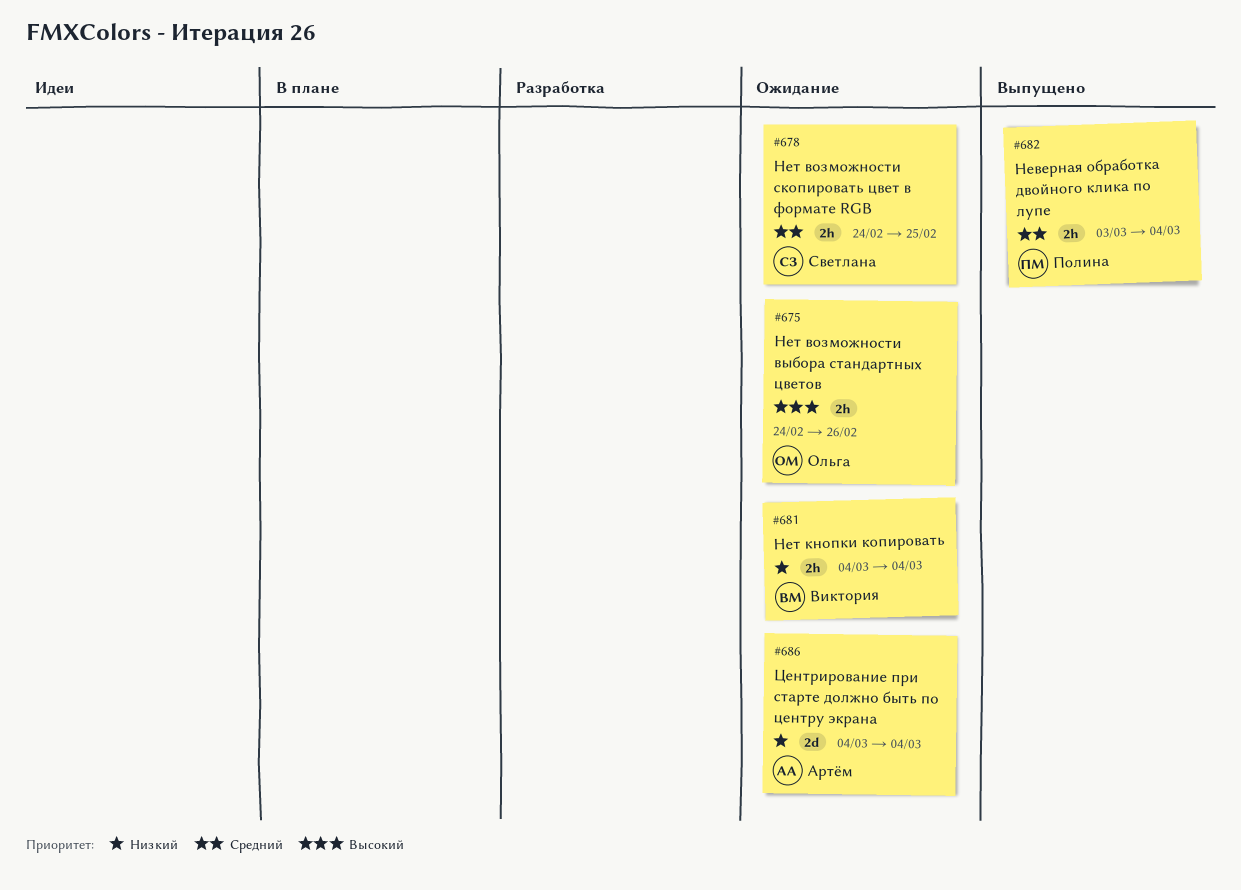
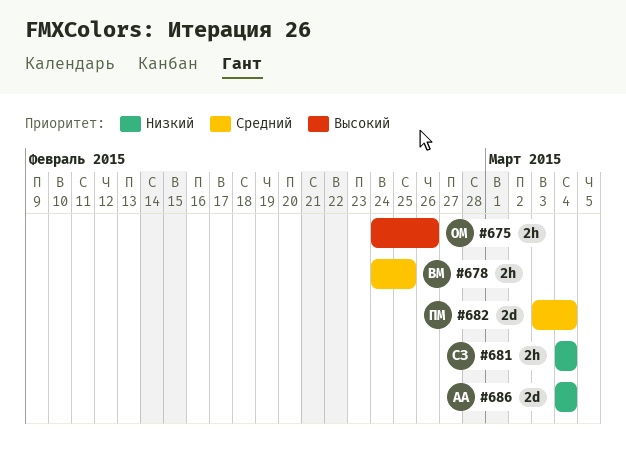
#678, owner: Светлана -> Виктория
#681, owner: Виктория -> Светлана
#682, estimate: 2h -> 2d

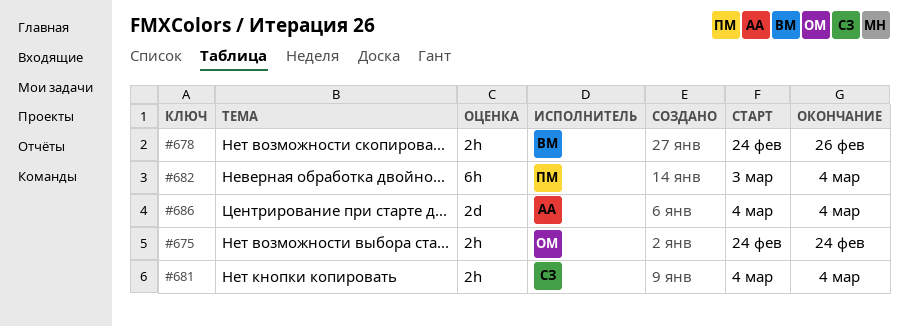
#675, due: Feb 26 -> Feb 24
#678, due: Feb 25 -> Feb 26
#682, estimate: 2d -> 6h

